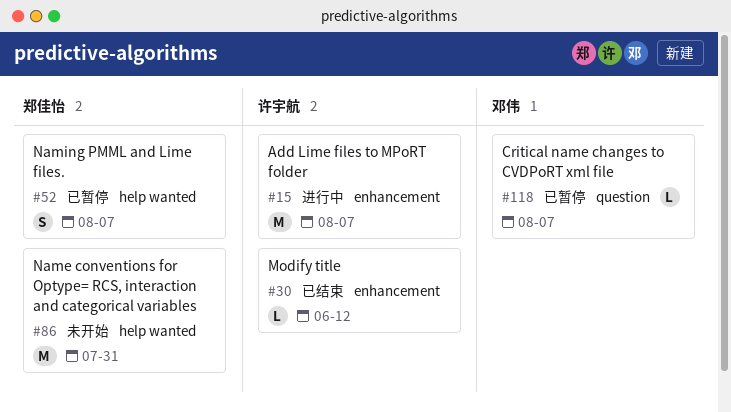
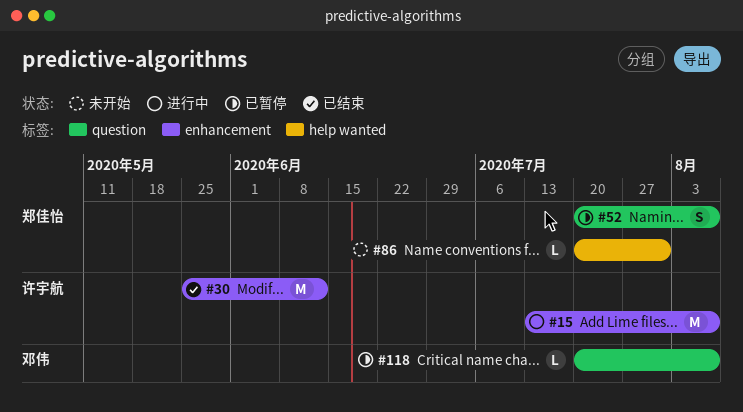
#30, estimate: L -> M
#52, label: help wanted -> question
#86, estimate: M -> L

